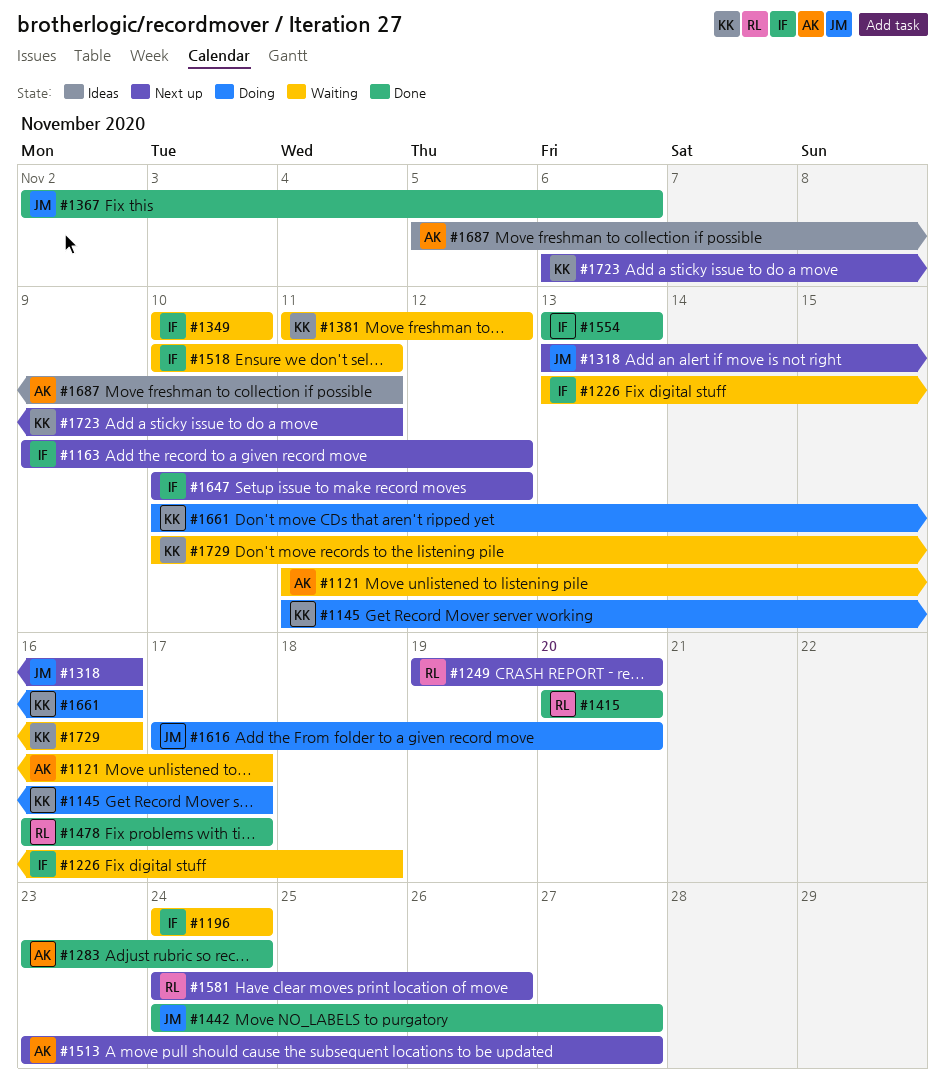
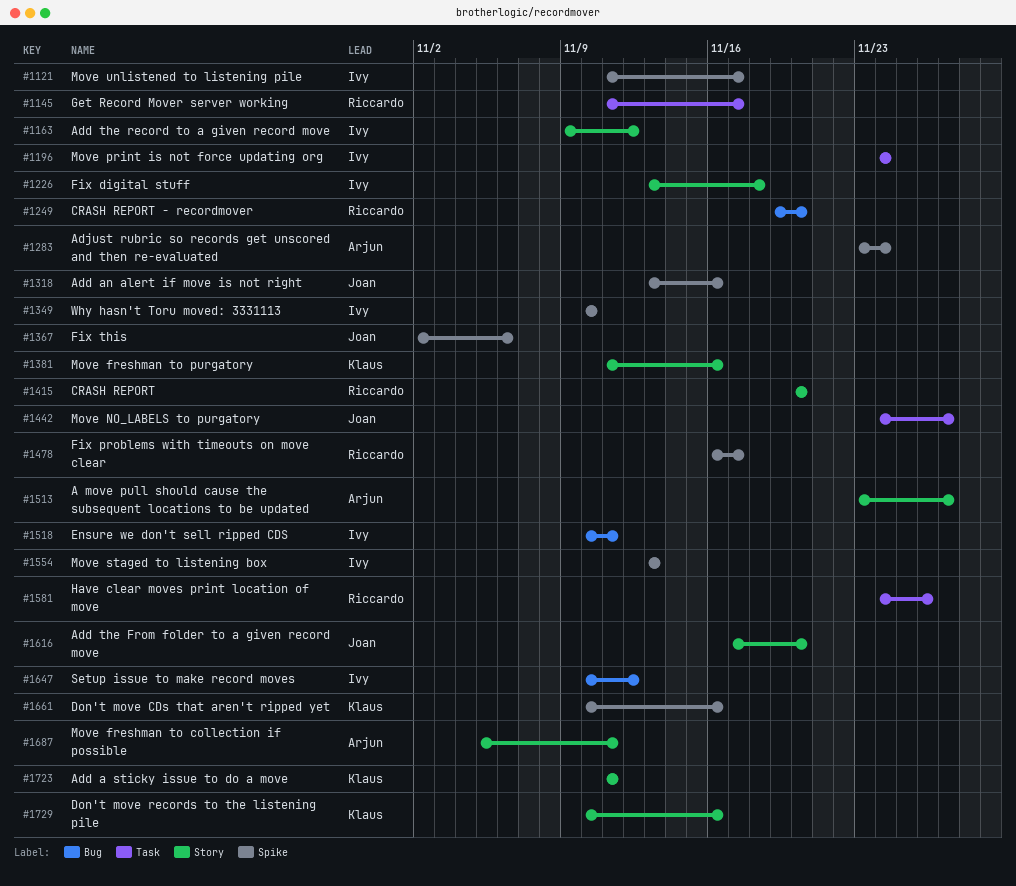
#1121, owner: Arjun -> Ivy
#1145, owner: Klaus -> Riccardo
#1381, due: Nov 12 -> Nov 16
#1723, start: Nov 6 -> Nov 11

